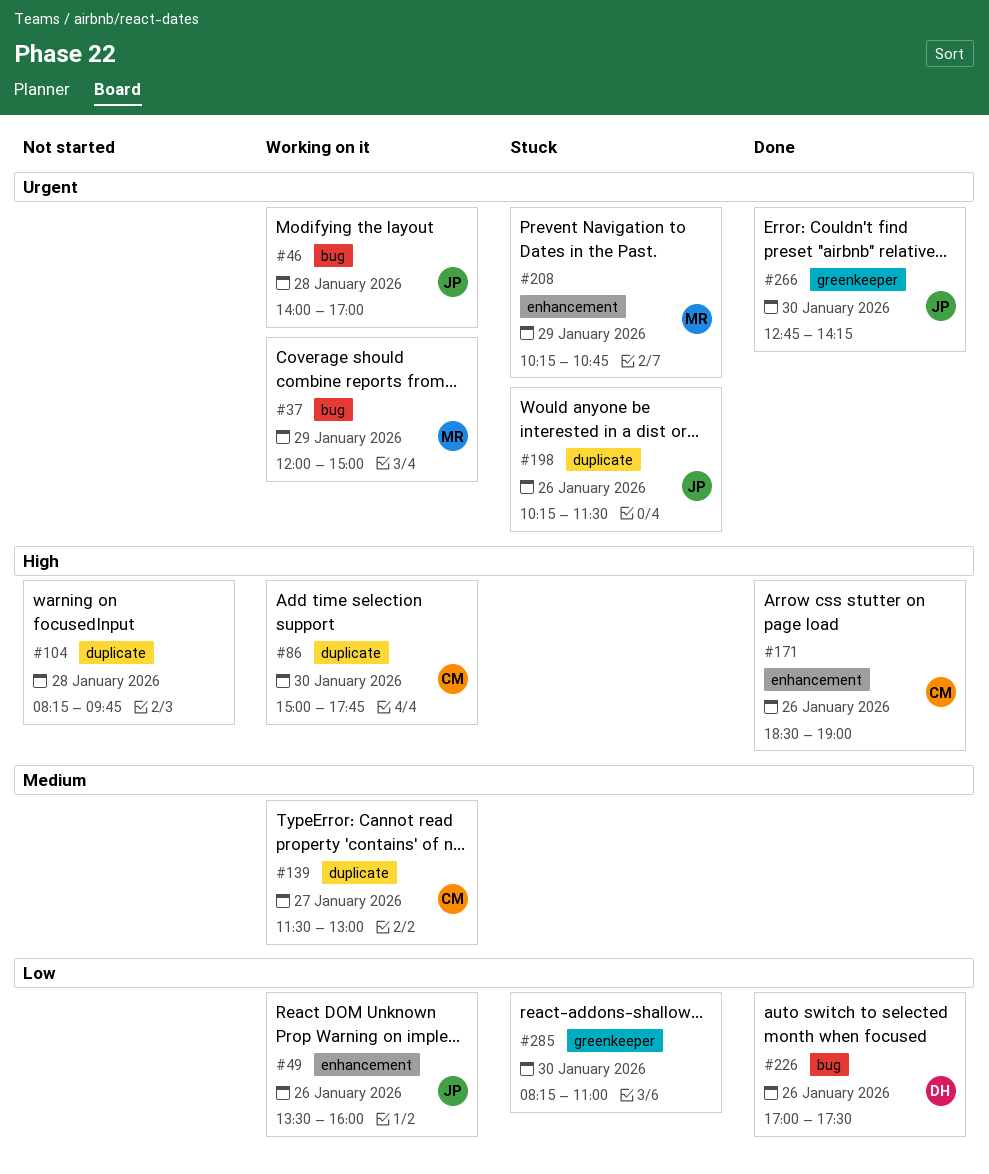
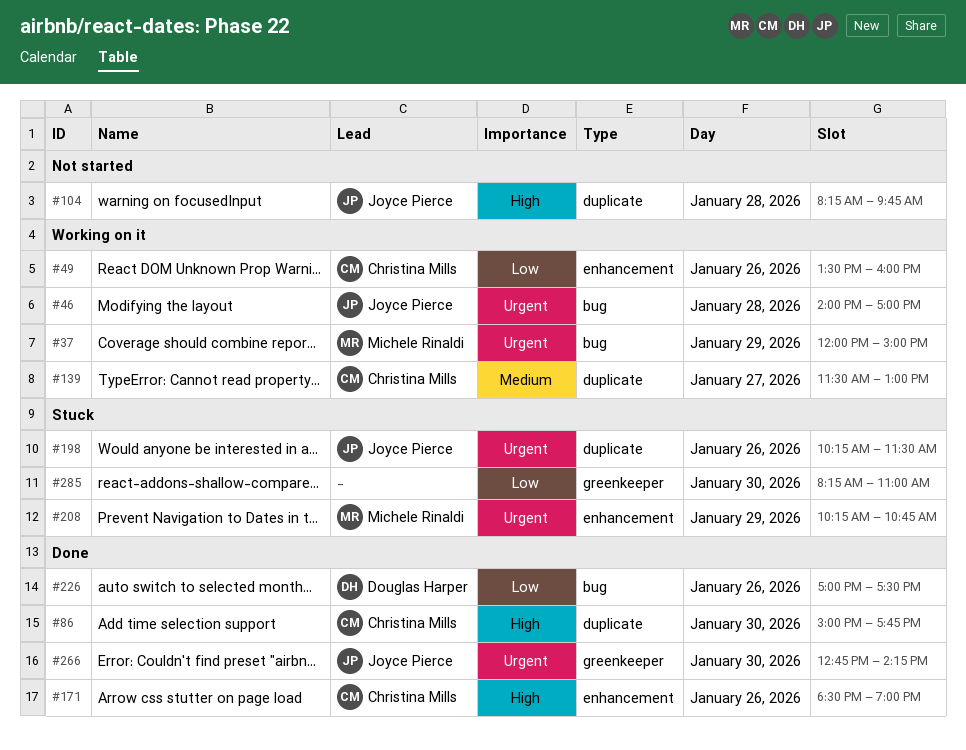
#49, owner: Joyce Pierce -> Christina Mills
#86, status: Working on it -> Done
#104, owner: none -> Joyce Pierce

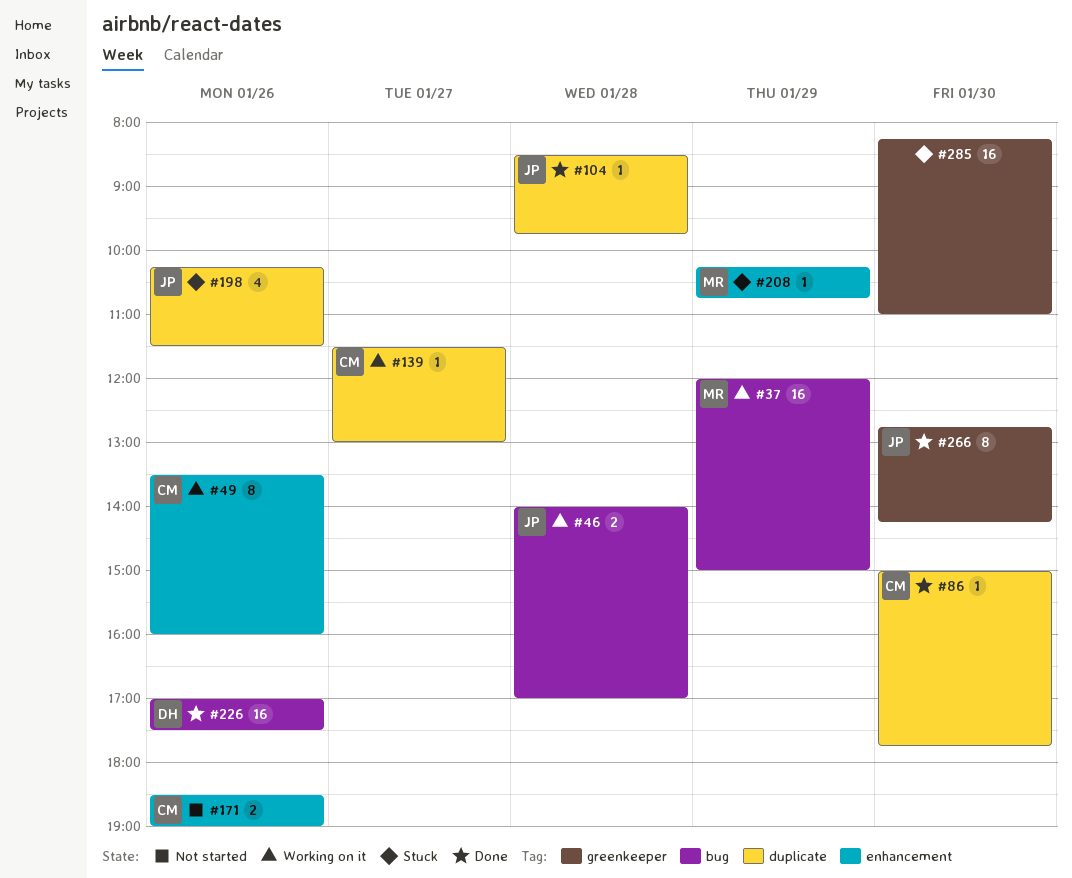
#104, status: Not started -> Done
#104, begins: 08:15 -> 08:30
#171, status: Done -> Not started

